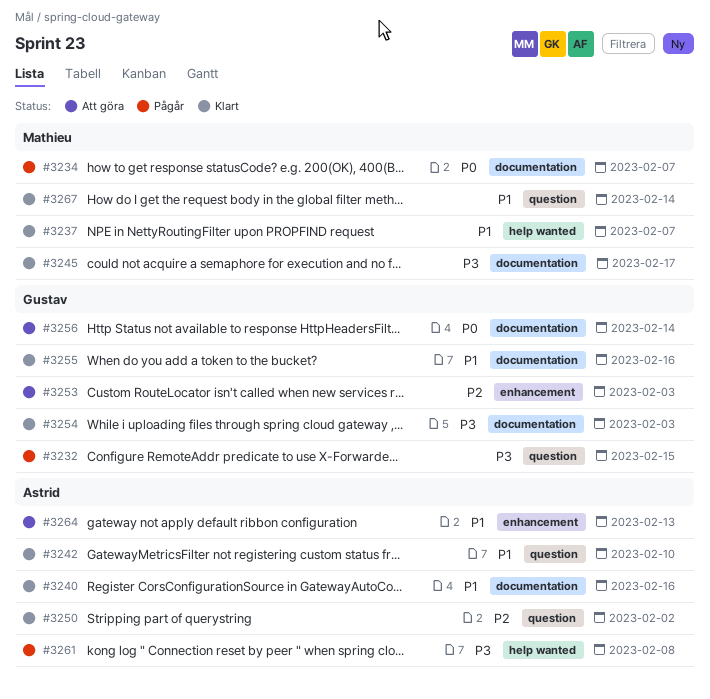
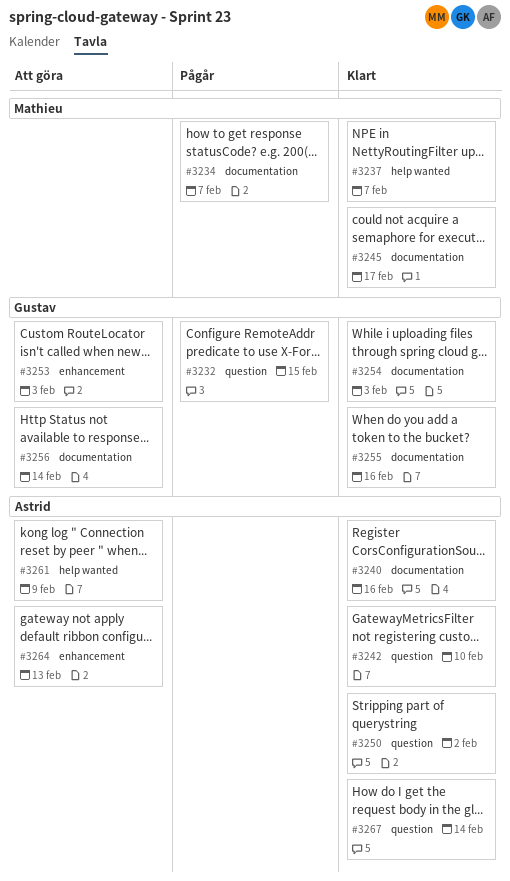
#3261, status: Pågår -> Att göra
#3261, due: Feb 8 -> Feb 9
#3267, owner: Mathieu -> Astrid

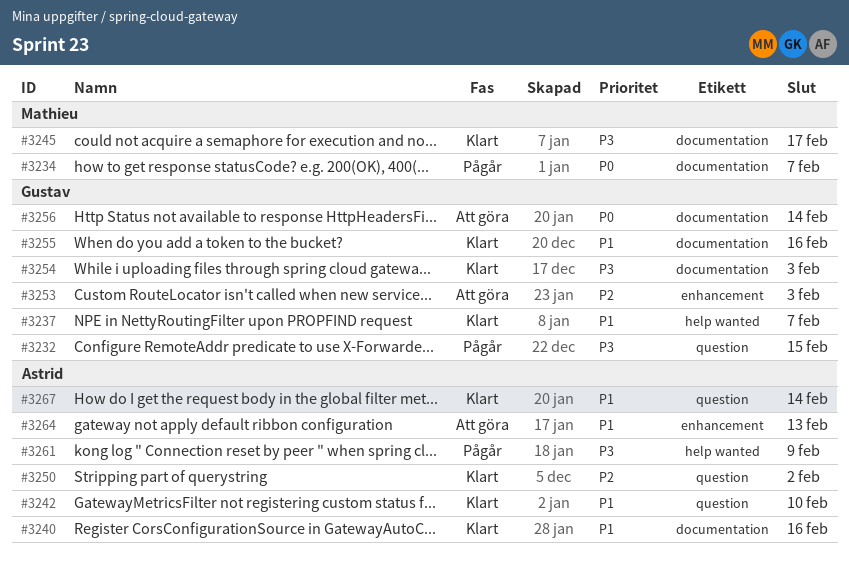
#3237, owner: Mathieu -> Gustav
#3261, status: Att göra -> Pågår

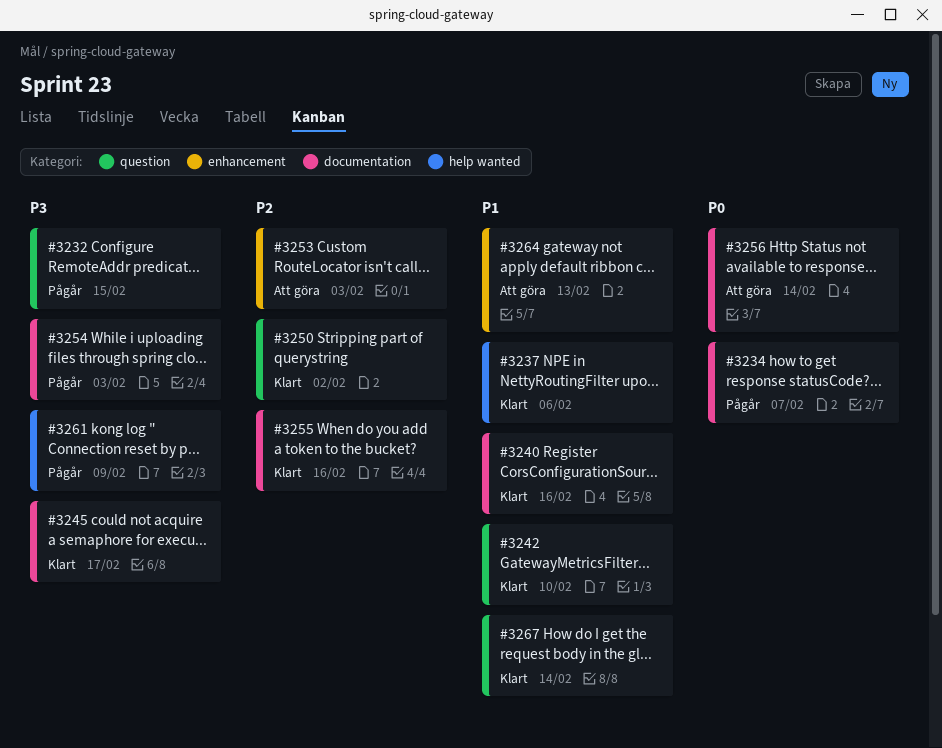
#3237, due: Feb 7 -> Feb 6
#3254, status: Klart -> Pågår
#3255, priority: P1 -> P2

